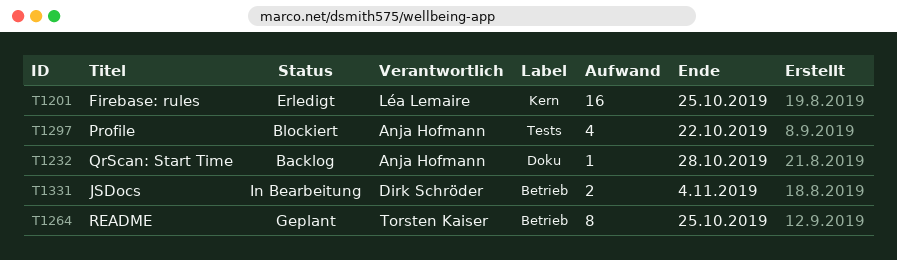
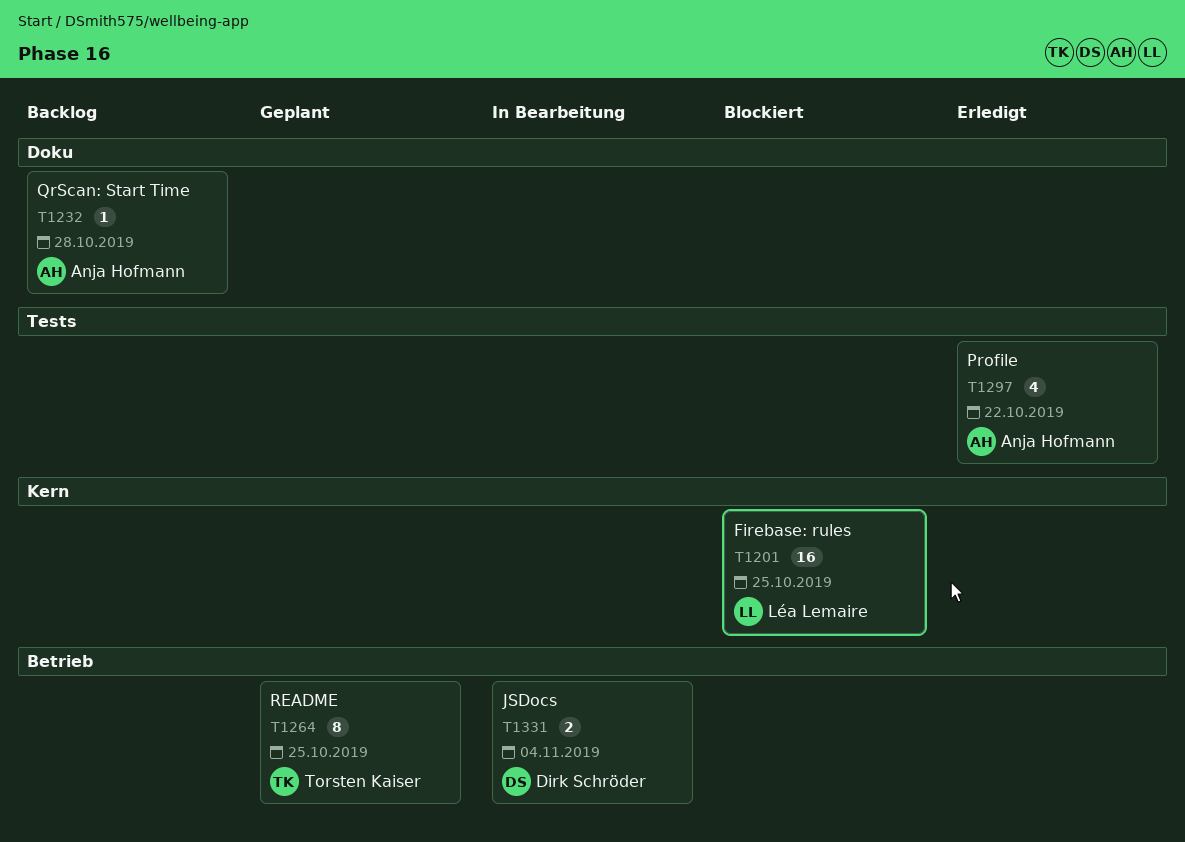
T1201, status: Erledigt -> Blockiert
T1297, status: Blockiert -> Erledigt

